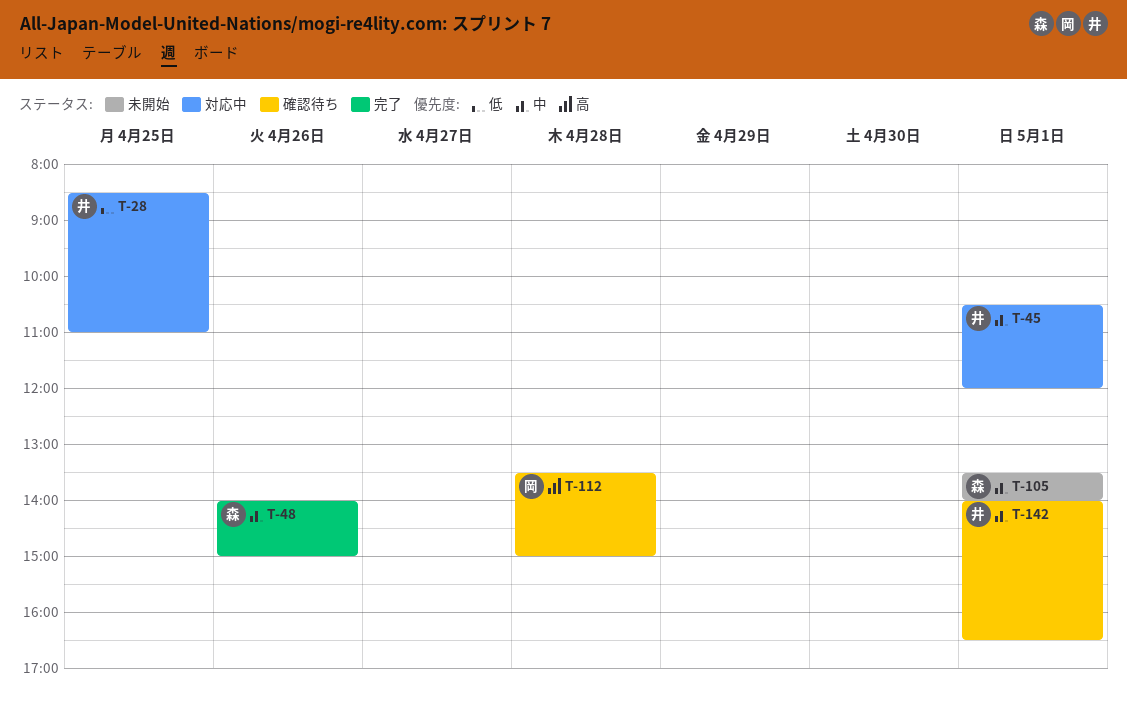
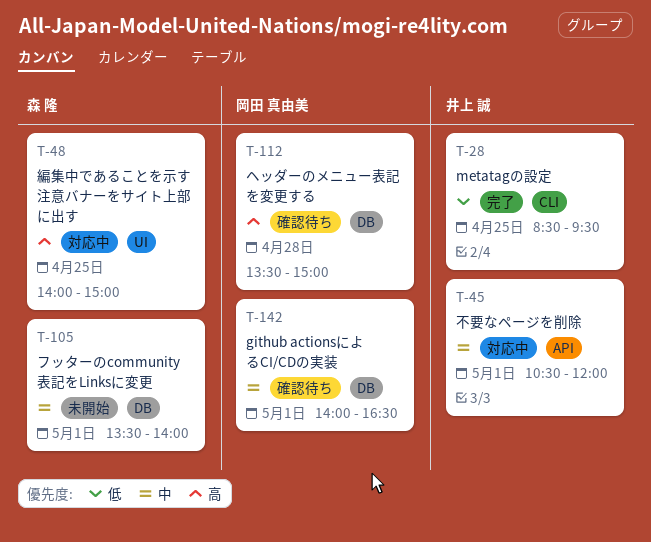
T-28, status: 対応中 -> 完了
T-28, ends: 11:00 -> 09:30
T-48, status: 完了 -> 対応中
T-48, priority: 中 -> 高
T-48, day: Apr 26 -> Apr 25
T-142, owner: 井上 誠 -> 岡田 真由美

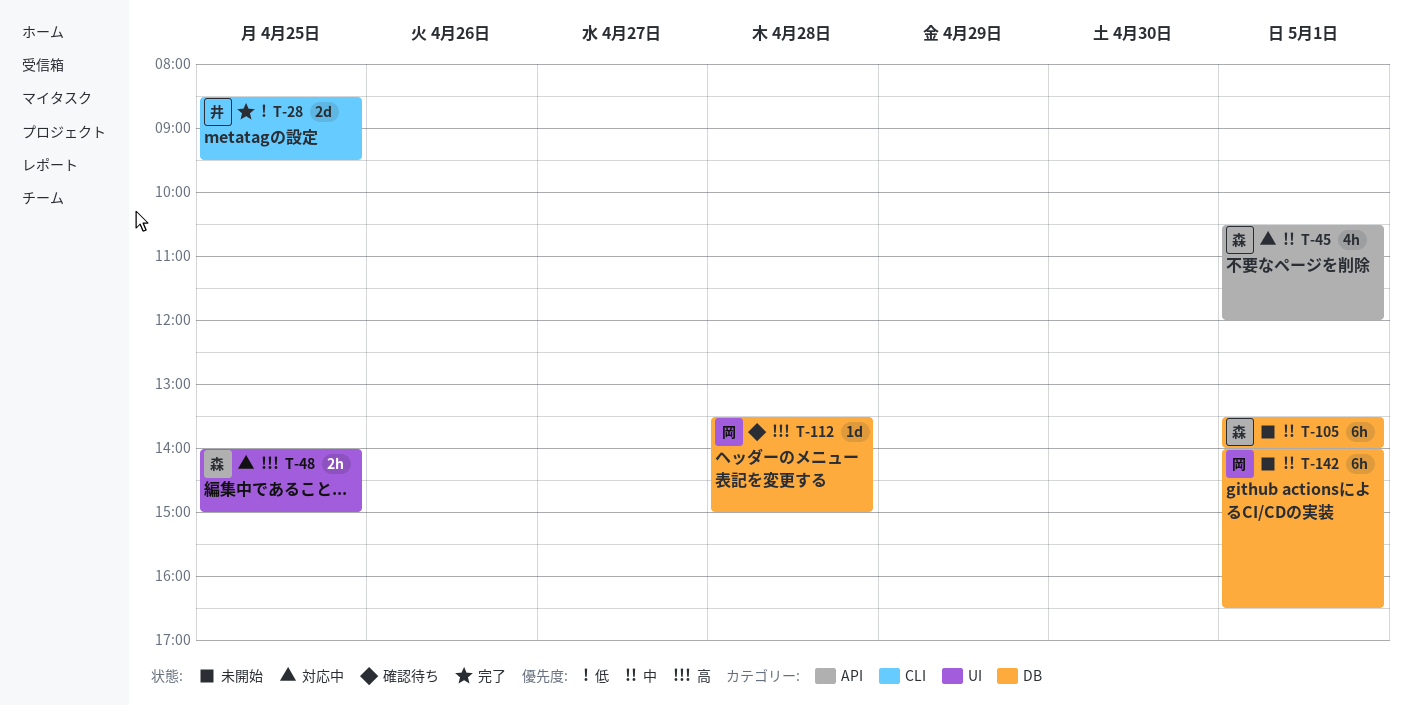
T-45, owner: 井上 誠 -> 森 隆
T-142, status: 確認待ち -> 未開始

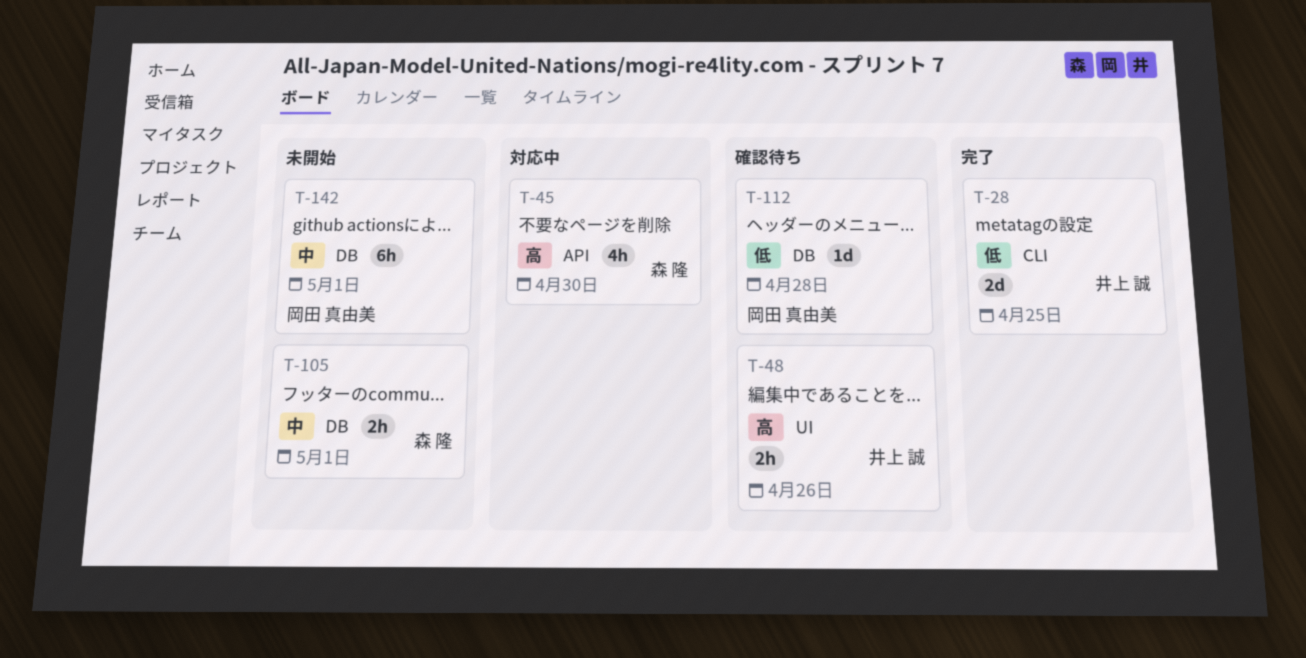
T-45, priority: 中 -> 高
T-45, day: May 1 -> Apr 30
T-48, status: 対応中 -> 確認待ち
T-48, owner: 森 隆 -> 井上 誠
T-48, day: Apr 25 -> Apr 26
T-105, estimate: 6h -> 2h
T-112, priority: 高 -> 低

